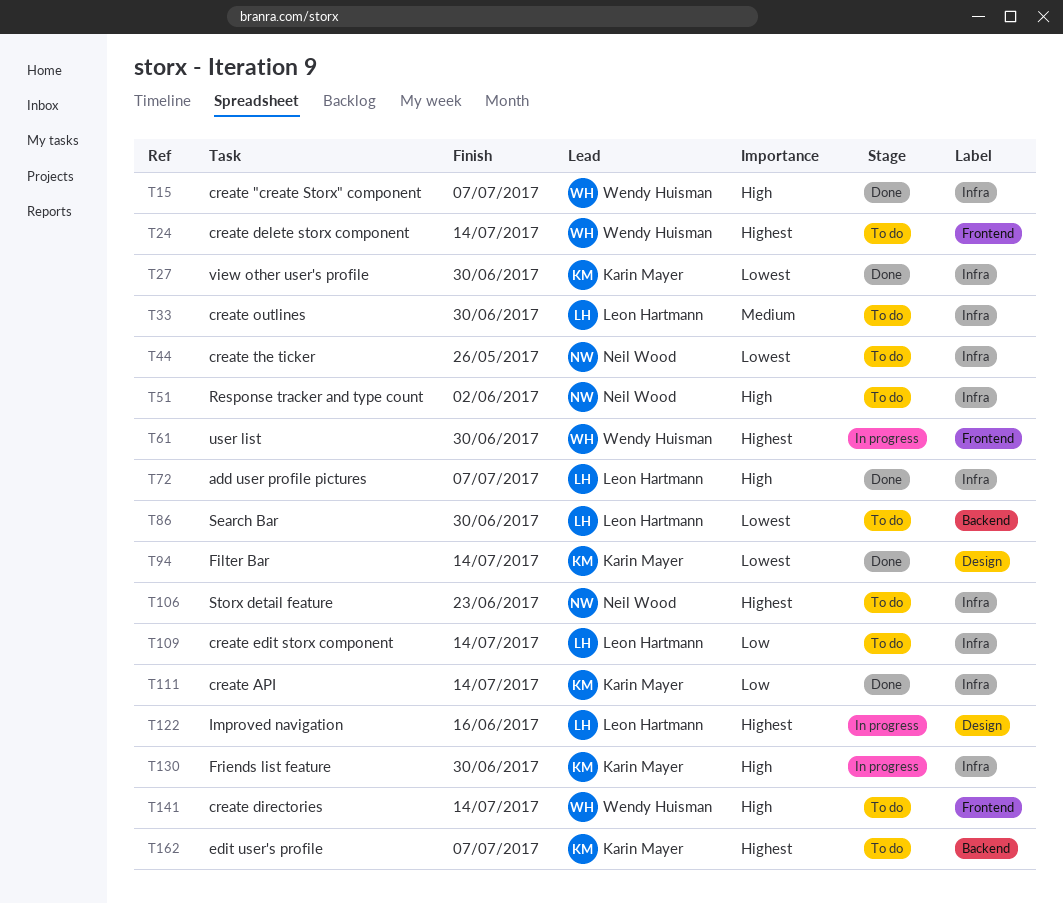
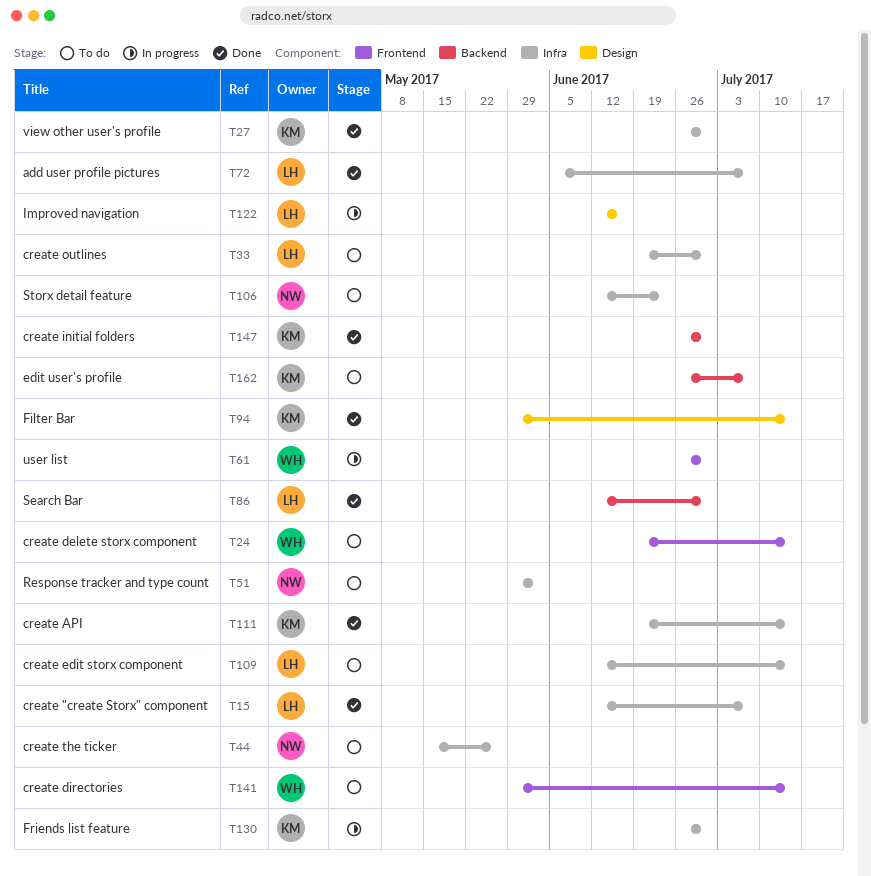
T15, owner: Wendy Huisman -> Leon Hartmann
T86, status: To do -> Done
T147: none -> present

